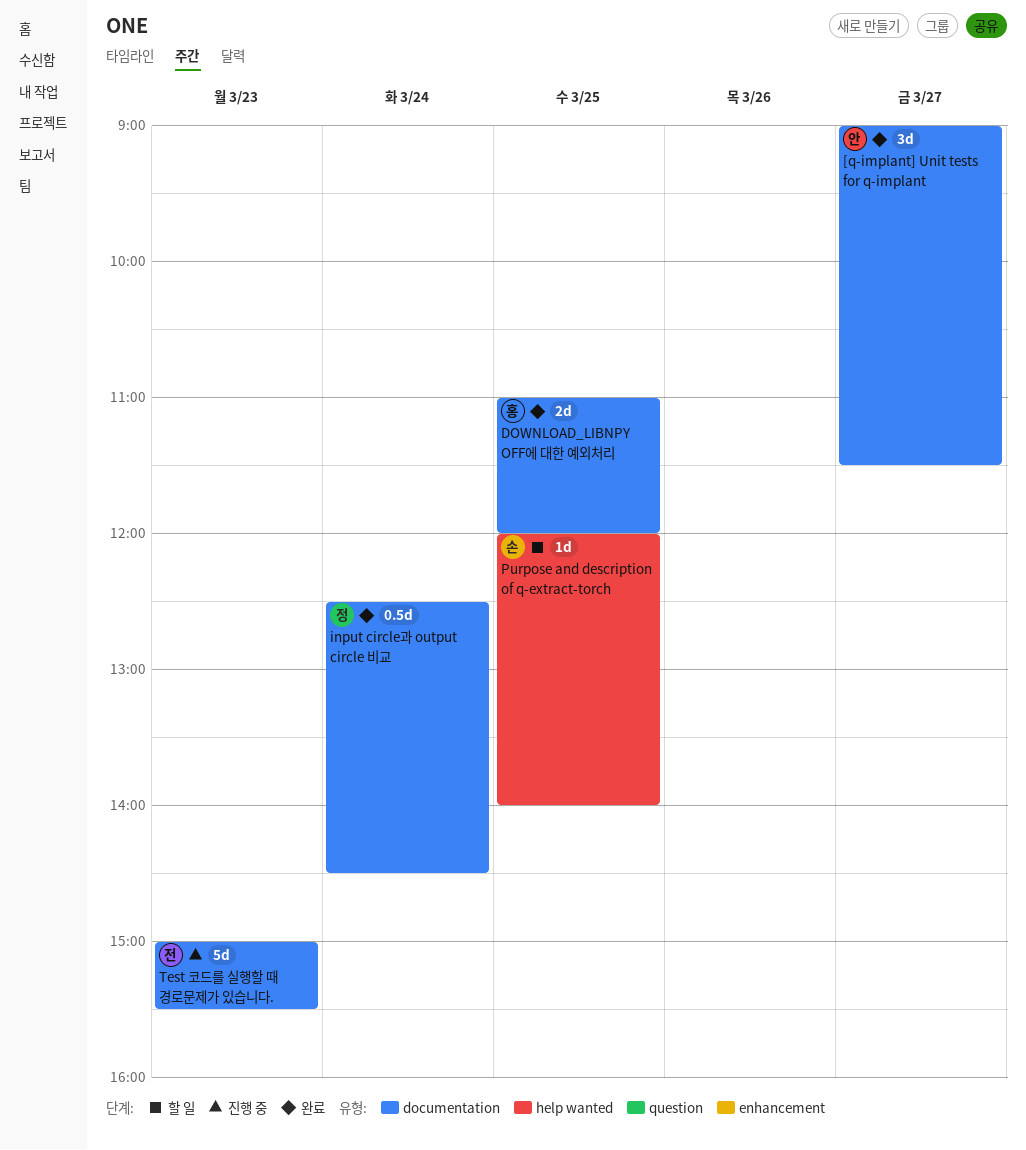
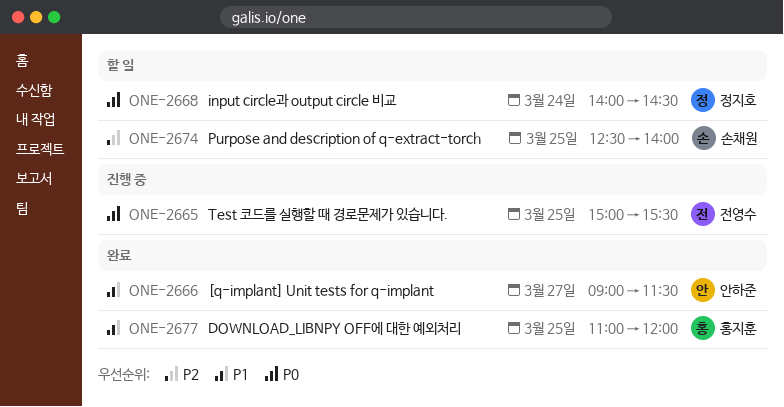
input circle과 output circle 비교, status: 완료 -> 할 일
input circle과 output circle 비교, begins: 12:30 -> 14:00
Purpose and description of q-extract-torch, begins: 12:00 -> 12:30
Test 코드를 실행할 때 경로문제가 있습니다., day: Mar 23 -> Mar 25

